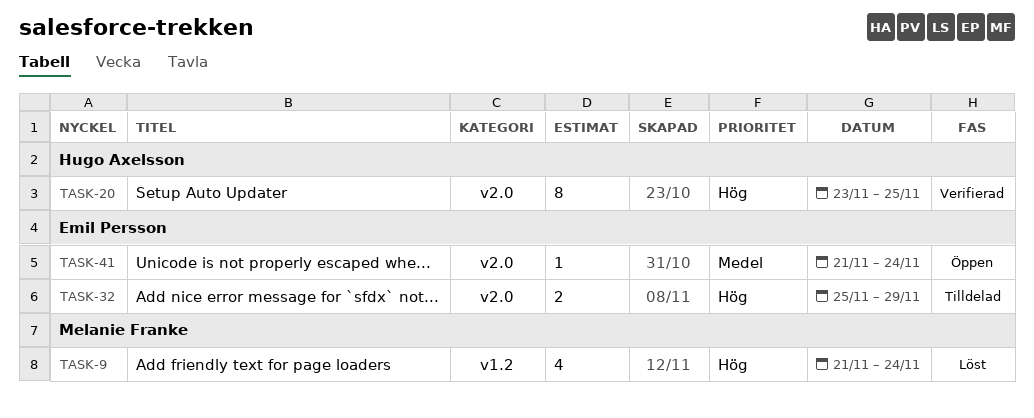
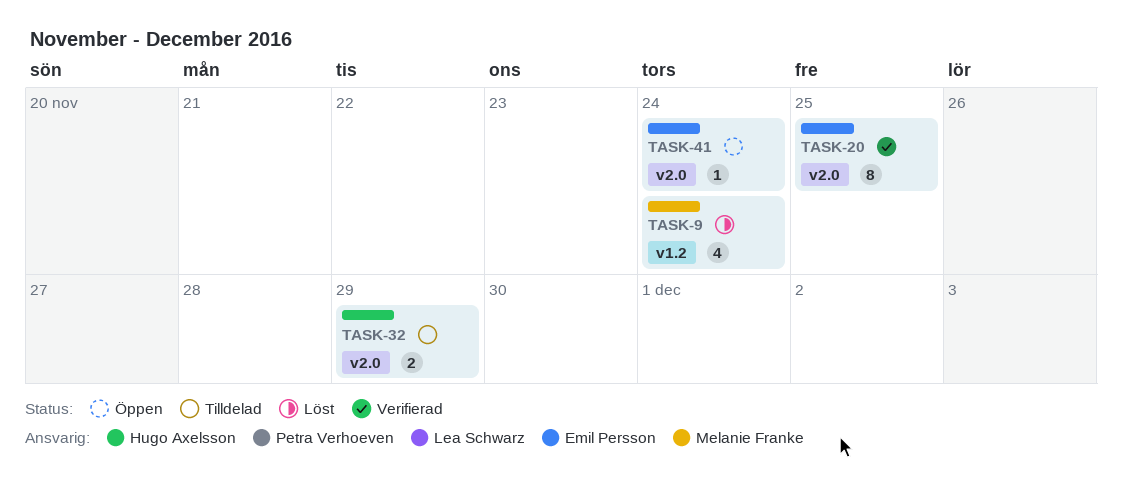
TASK-20, owner: Hugo Axelsson -> Emil Persson
TASK-32, owner: Emil Persson -> Hugo Axelsson

